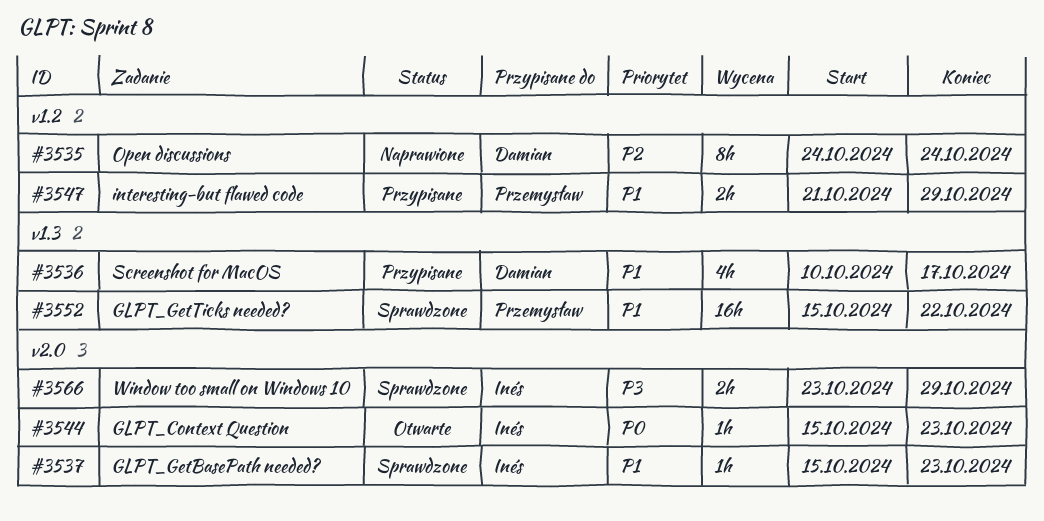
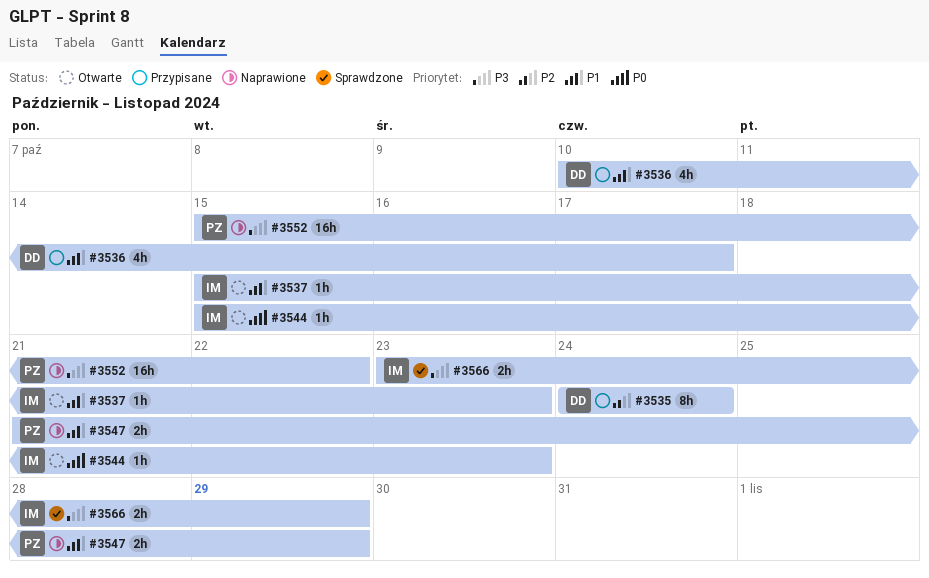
#3535, status: Naprawione -> Przypisane
#3537, status: Sprawdzone -> Otwarte
#3547, status: Przypisane -> Naprawione
#3552, status: Sprawdzone -> Naprawione
#3552, priority: P1 -> P3

